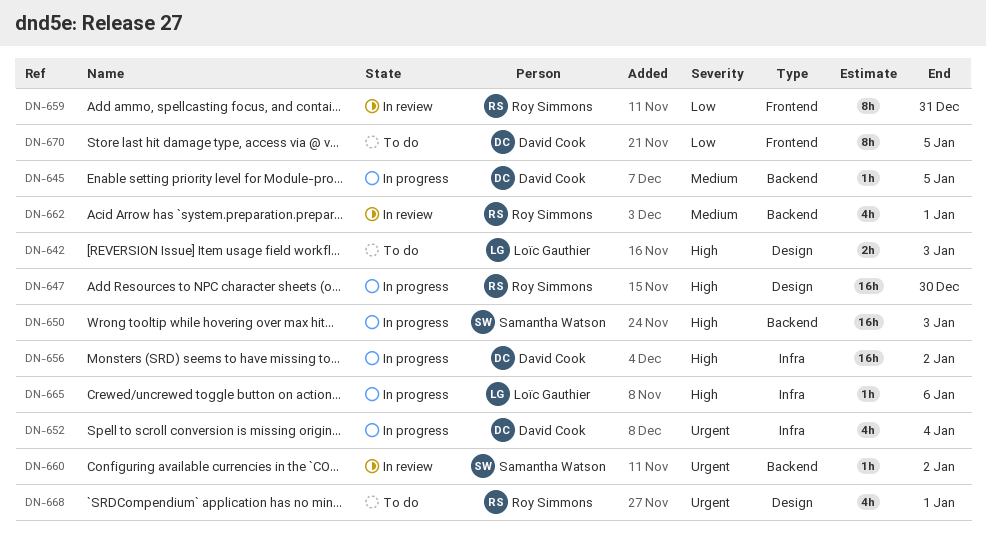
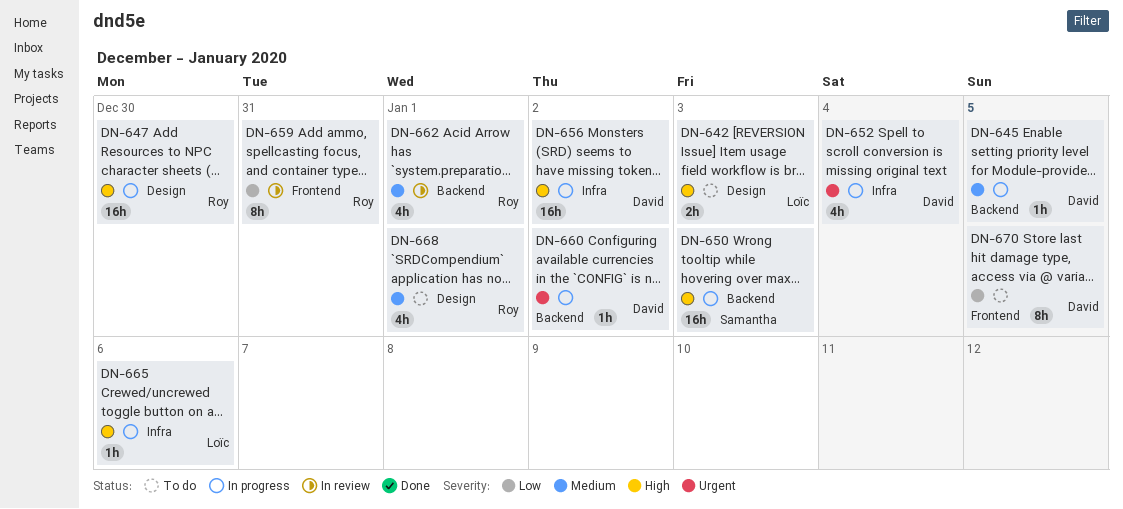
DN-660, status: In review -> In progress
DN-660, owner: Samantha Watson -> David Cook
DN-668, priority: Urgent -> Medium

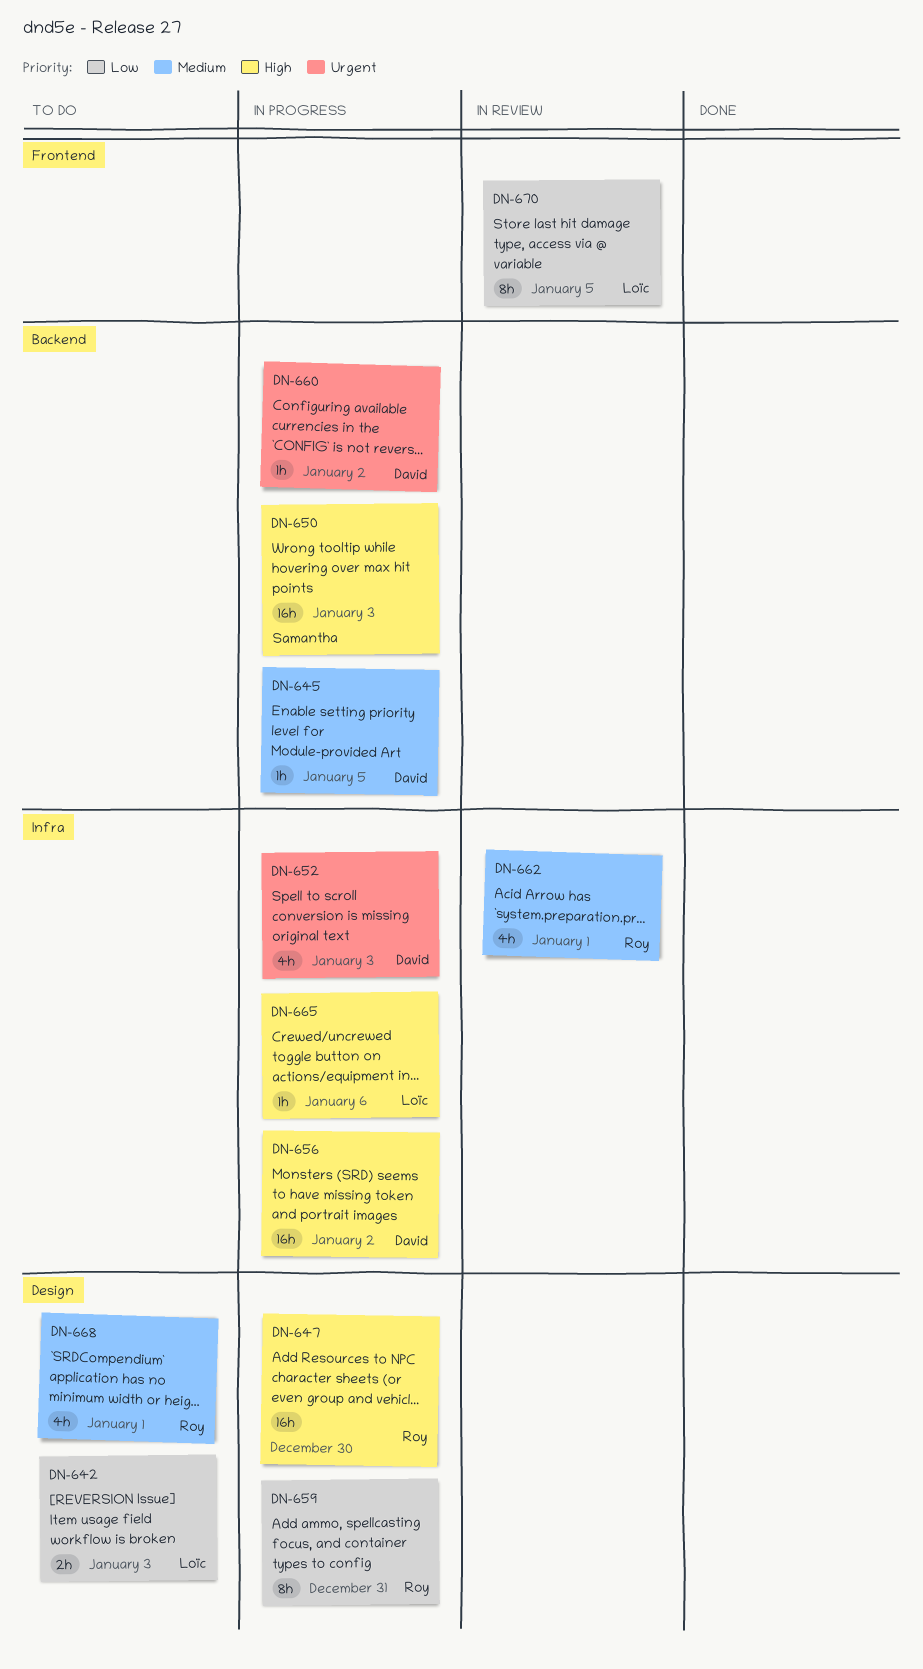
DN-642, priority: High -> Low
DN-652, due: Jan 4 -> Jan 3
DN-659, status: In review -> In progress
DN-659, label: Frontend -> Design
DN-662, label: Backend -> Infra
DN-670, status: To do -> In review
DN-670, owner: David -> Loïc

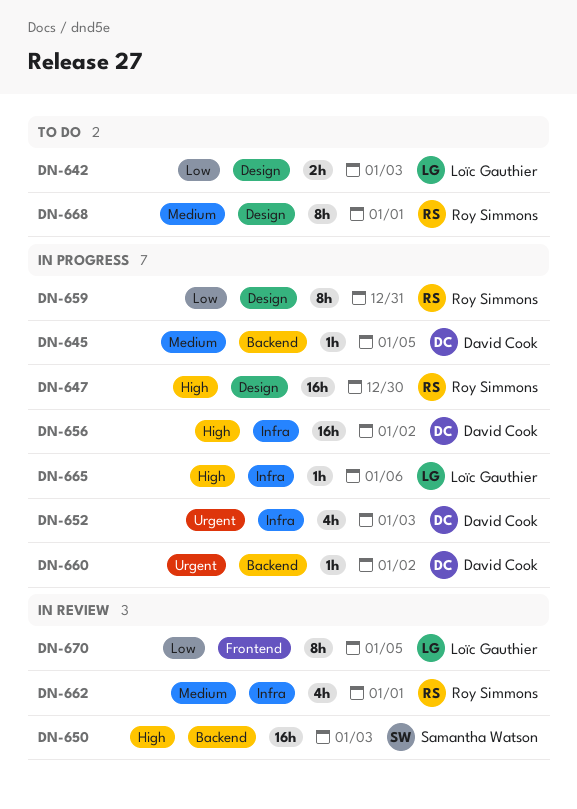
DN-650, status: In progress -> In review
DN-668, estimate: 4h -> 8h

